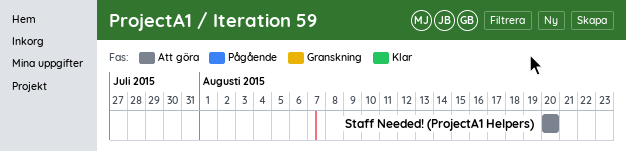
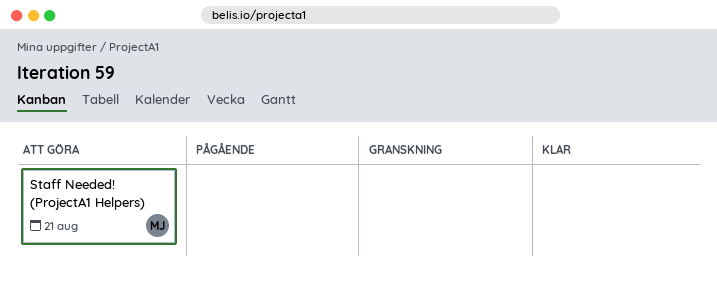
Staff Needed! (ProjectA1 Helpers), due: Aug 20 -> Aug 21

